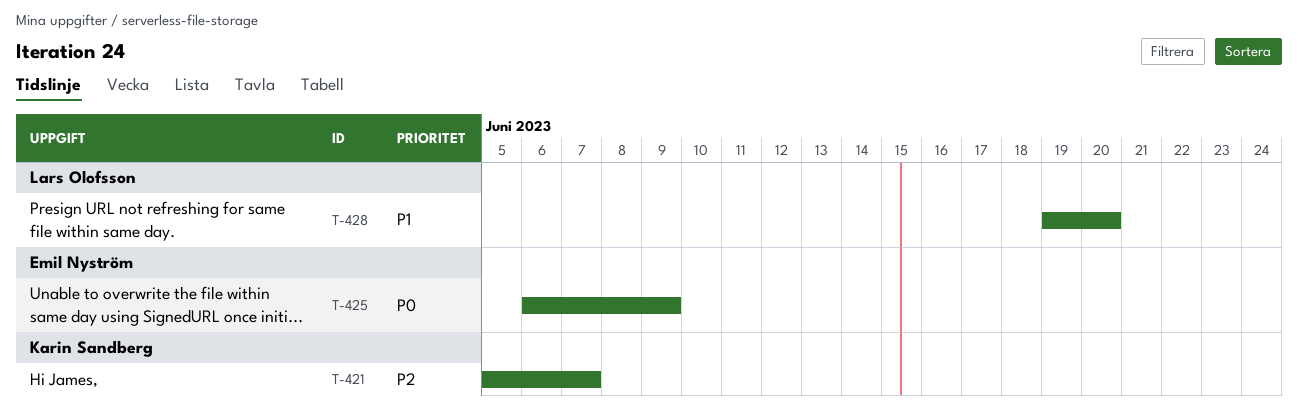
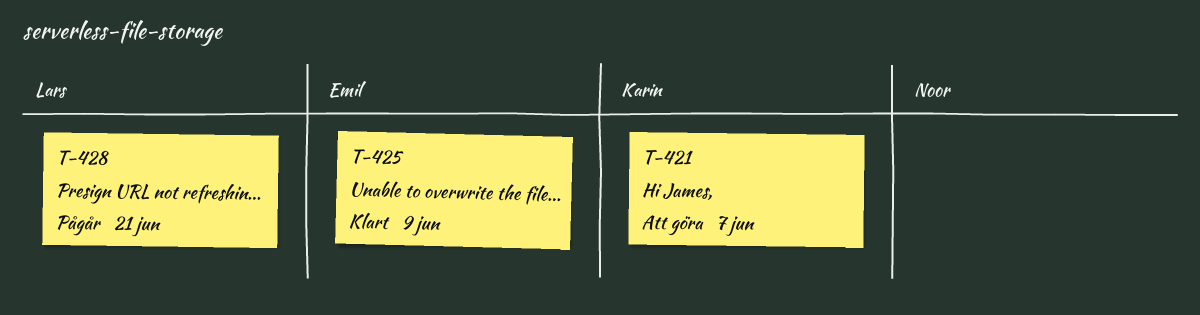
T-428, due: Jun 20 -> Jun 21

